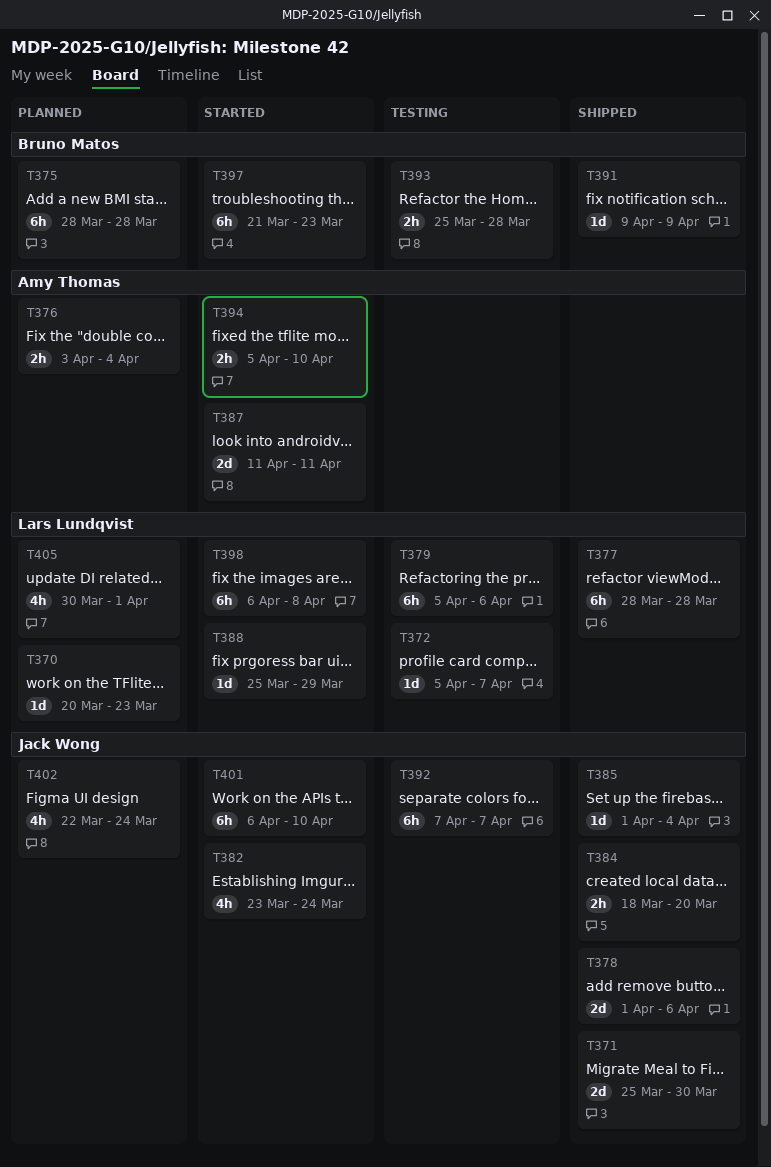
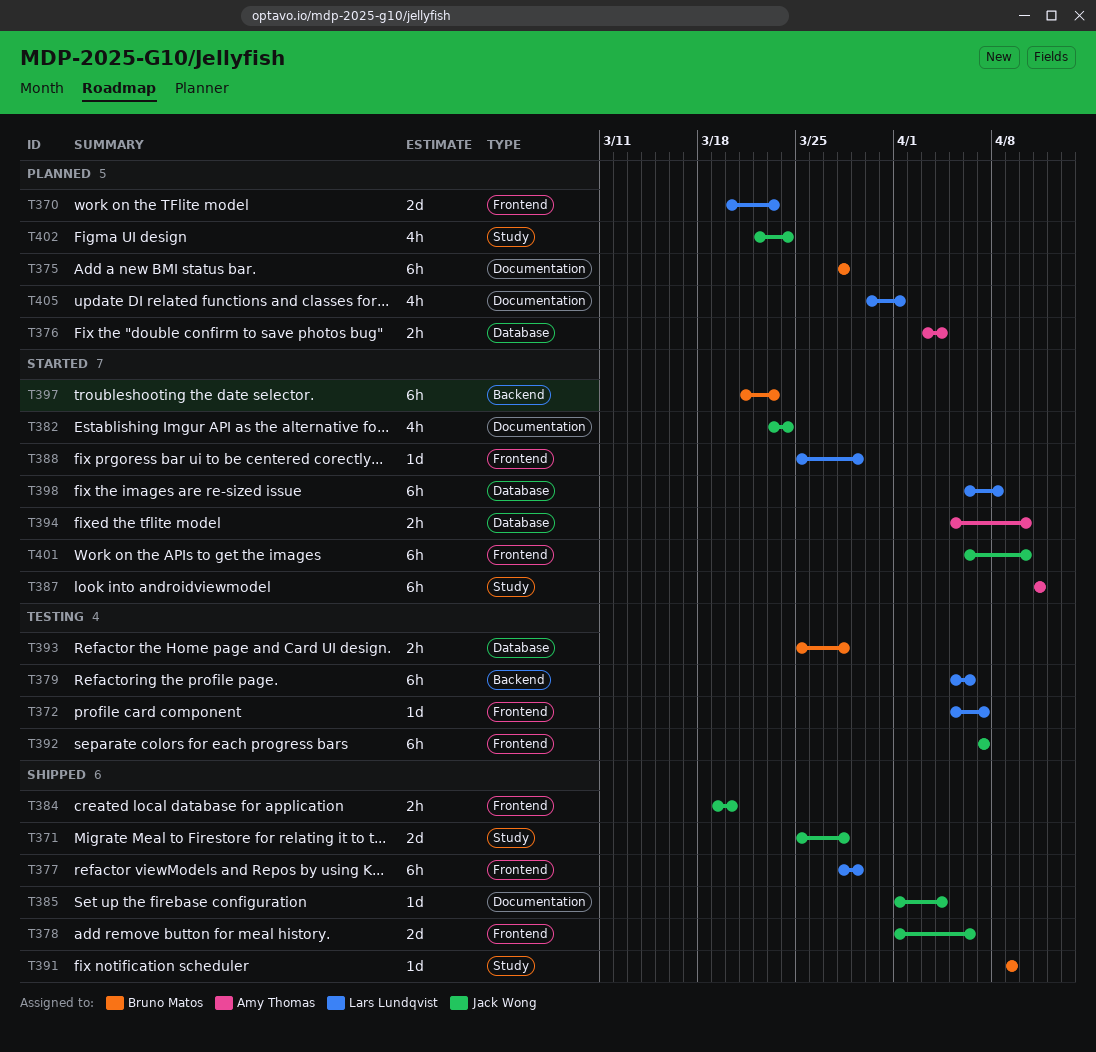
T370, estimate: 1d -> 2d
T371, due: Mar 30 -> Mar 28
T377, due: Mar 28 -> Mar 29
T384, start: Mar 18 -> Mar 19
T387, estimate: 2d -> 6h

